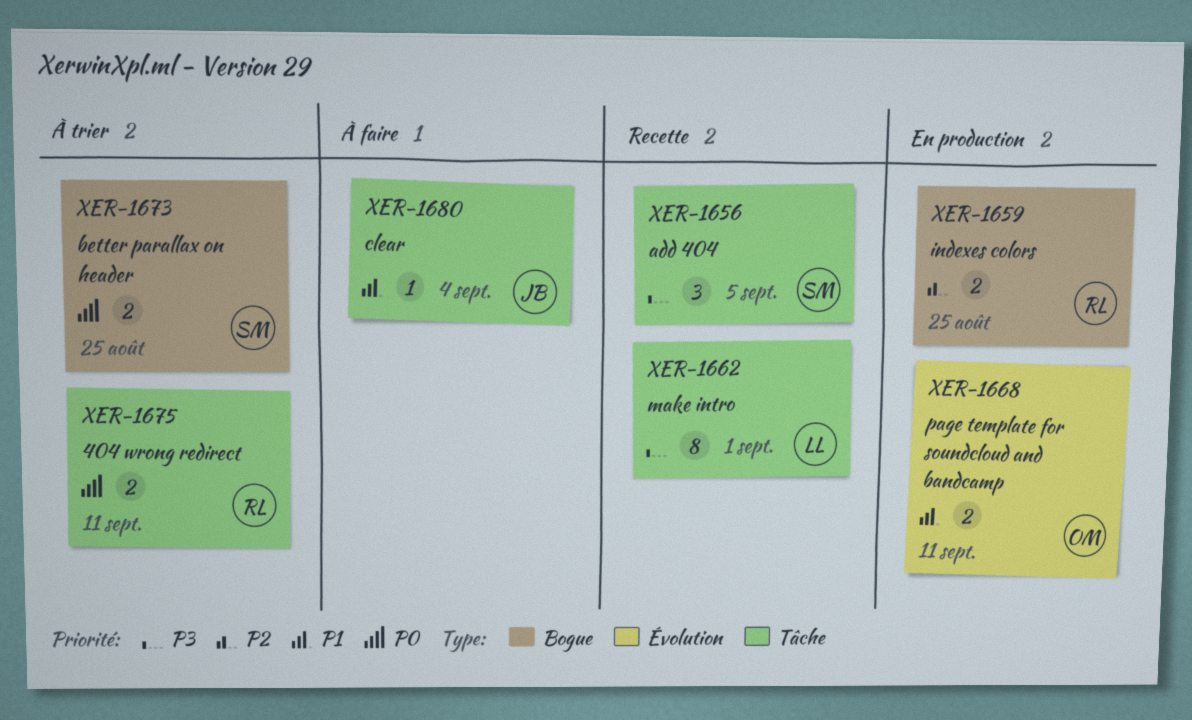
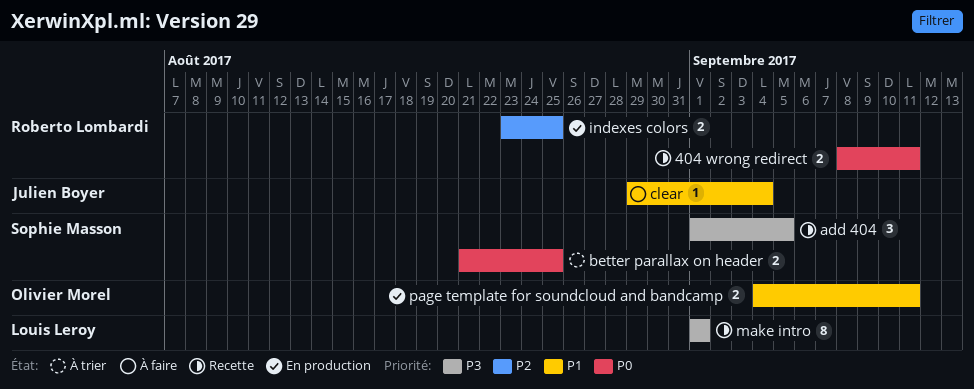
404 wrong redirect, status: À trier -> Recette

